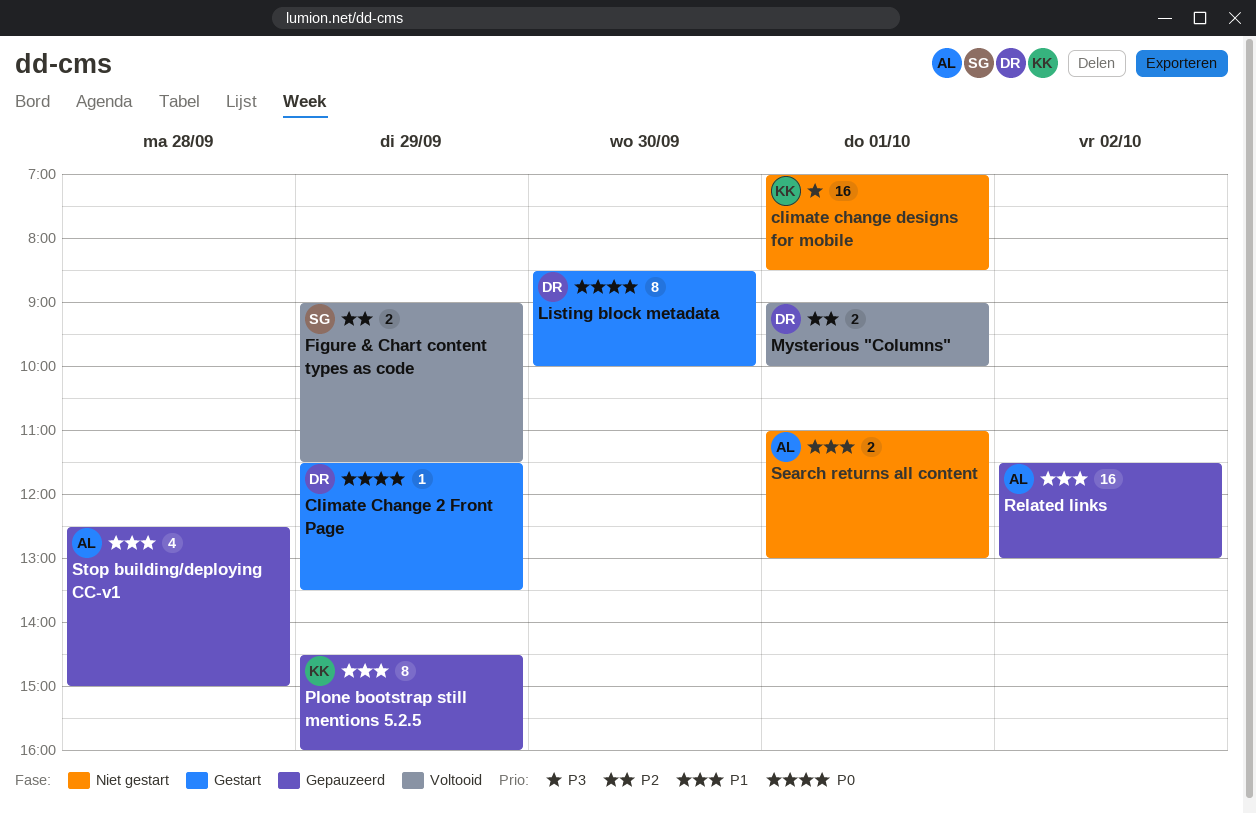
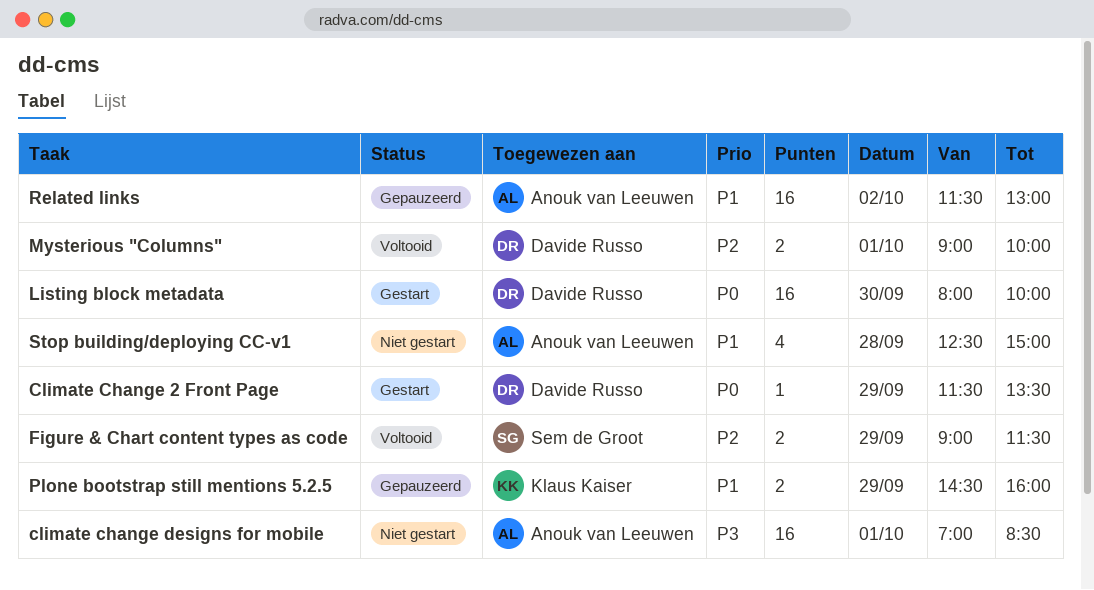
climate change designs for mobile, owner: Klaus Kaiser -> Anouk van Leeuwen
Listing block metadata, estimate: 8 -> 16
Listing block metadata, begins: 08:30 -> 08:00
Plone bootstrap still mentions 5.2.5, estimate: 8 -> 2
Search returns all content: present -> none
Stop building/deploying CC-v1, status: Gepauzeerd -> Niet gestart

